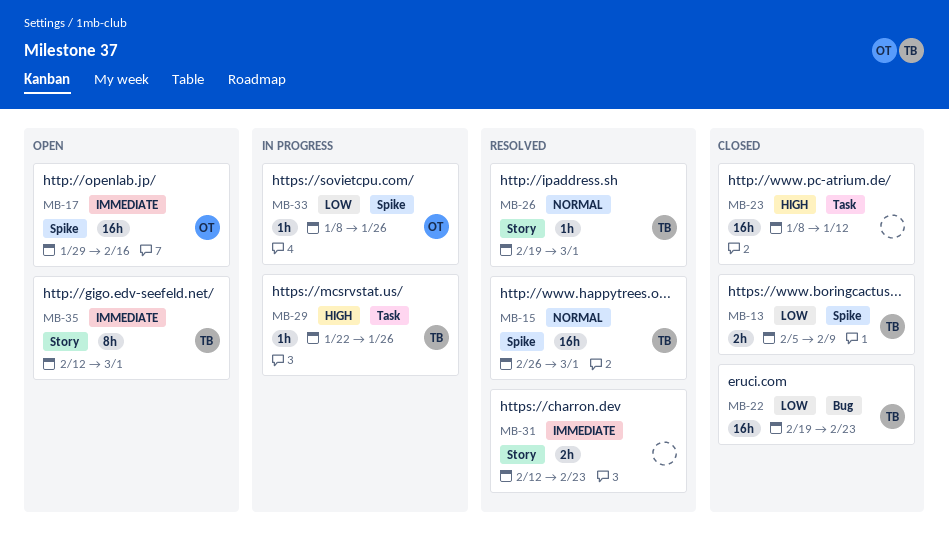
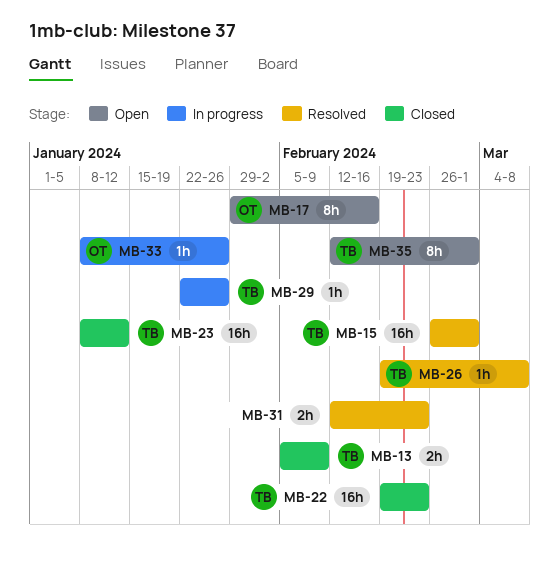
MB-17, estimate: 16h -> 8h
MB-23, owner: none -> TB
MB-26, due: Mar 1 -> Mar 8

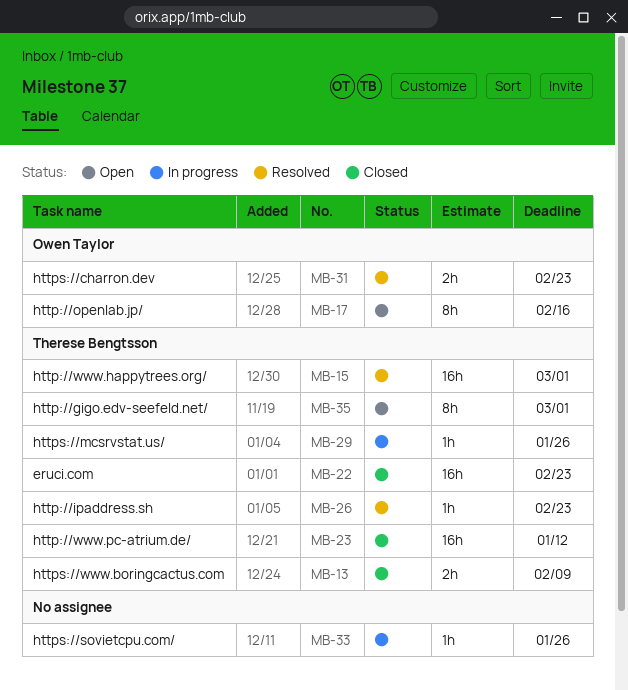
MB-26, due: Mar 8 -> Feb 23
MB-31, owner: none -> Owen Taylor
MB-33, owner: Owen Taylor -> none

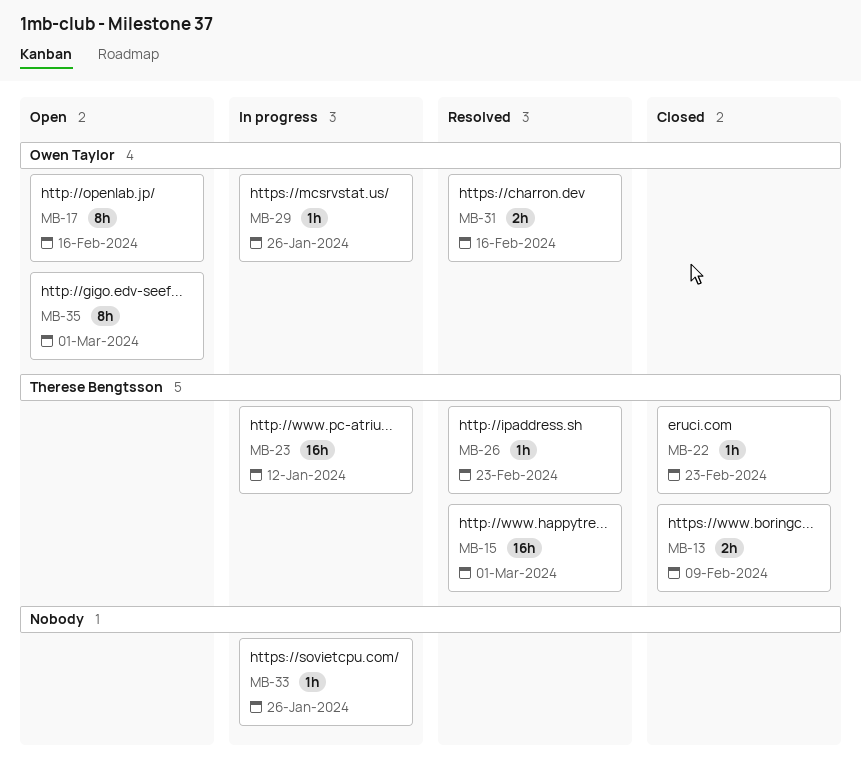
MB-22, estimate: 16h -> 1h
MB-23, status: Closed -> In progress
MB-29, owner: Therese Bengtsson -> Owen Taylor
MB-31, due: Feb 23 -> Feb 16
MB-35, owner: Therese Bengtsson -> Owen Taylor

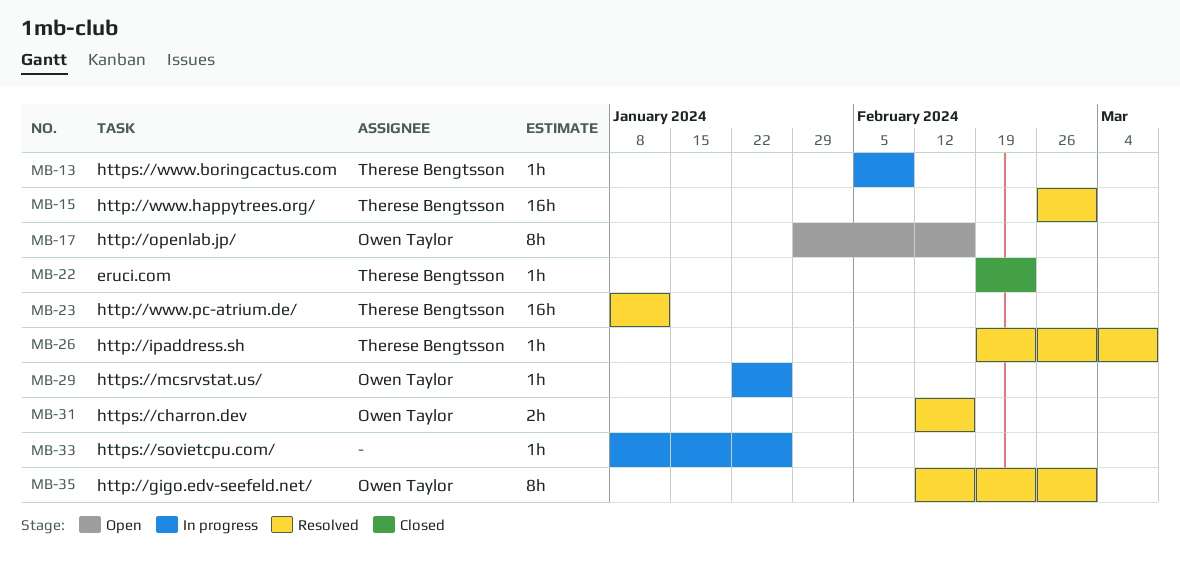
MB-13, status: Closed -> In progress
MB-13, estimate: 2h -> 1h
MB-23, status: In progress -> Resolved
MB-26, due: Feb 23 -> Mar 8
MB-35, status: Open -> Resolved

